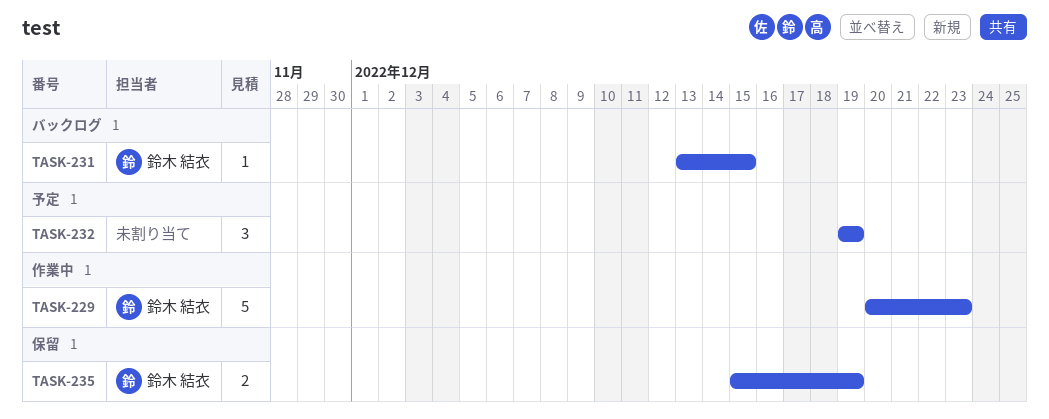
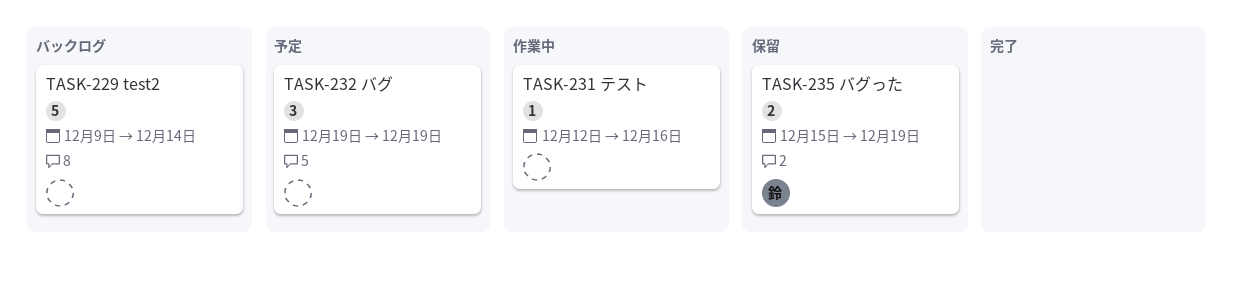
TASK-229, status: 作業中 -> バックログ
TASK-229, owner: 鈴木 結衣 -> none
TASK-229, start: Dec 20 -> Dec 9
TASK-229, due: Dec 23 -> Dec 14
TASK-231, status: バックログ -> 作業中
TASK-231, owner: 鈴木 結衣 -> none
TASK-231, start: Dec 13 -> Dec 12
TASK-231, due: Dec 15 -> Dec 16

